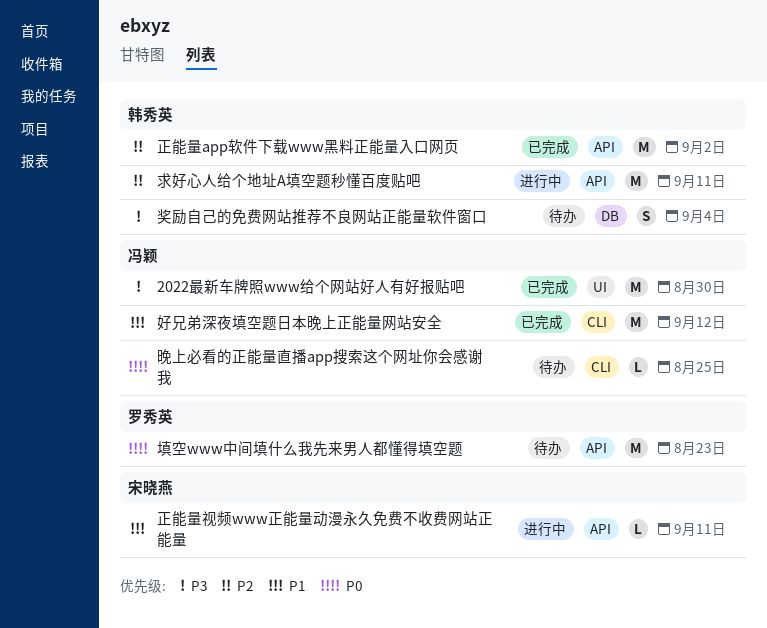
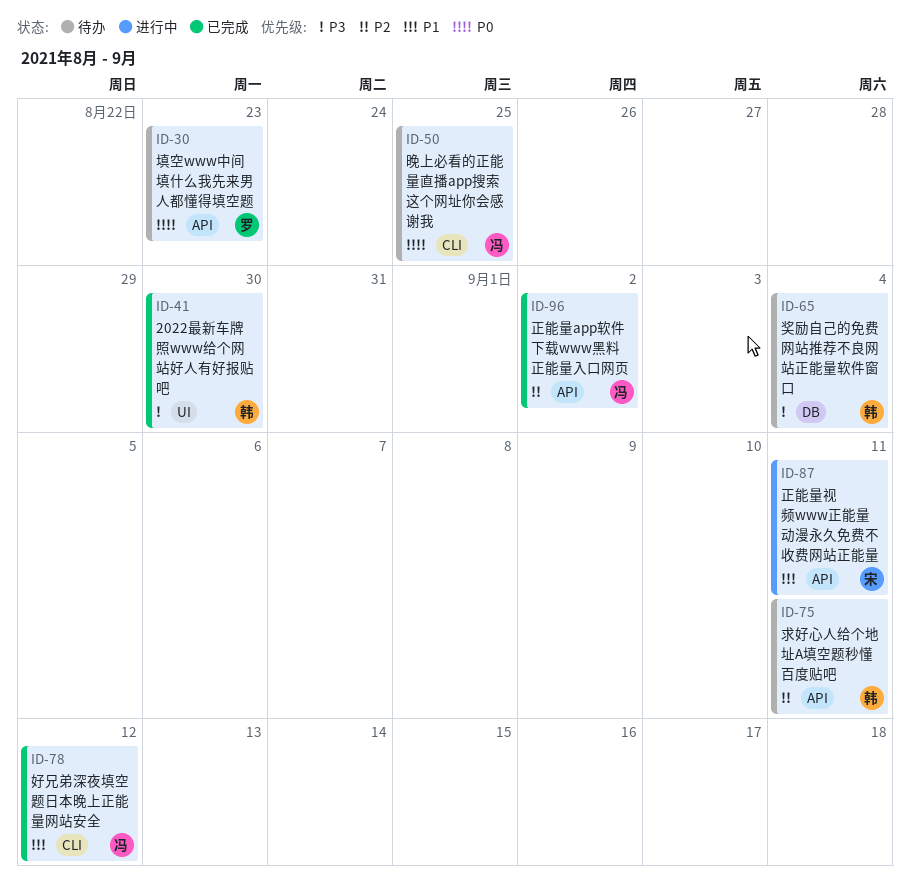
2022最新车牌照www给个网站好人有好报贴吧, owner: 冯颖 -> 韩秀英
正能量app软件下载www黑料正能量入口网页, owner: 韩秀英 -> 冯颖
求好心人给个地址A填空题秒懂百度贴吧, status: 进行中 -> 待办

